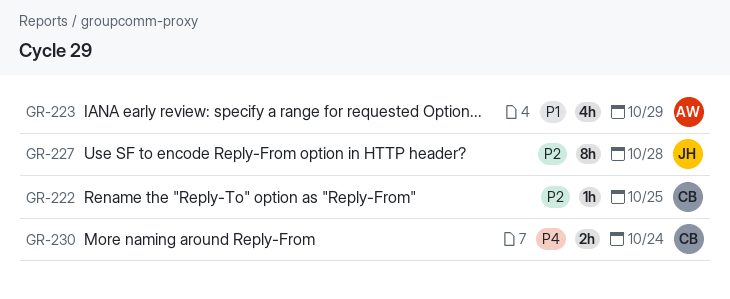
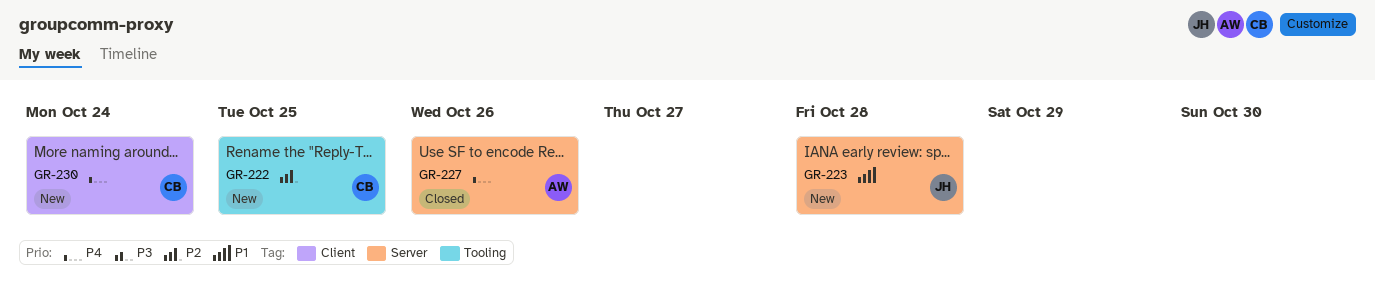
GR-223, owner: AW -> JH
GR-223, due: Oct 29 -> Oct 28
GR-227, owner: JH -> AW
GR-227, priority: P2 -> P4
GR-227, due: Oct 28 -> Oct 26

